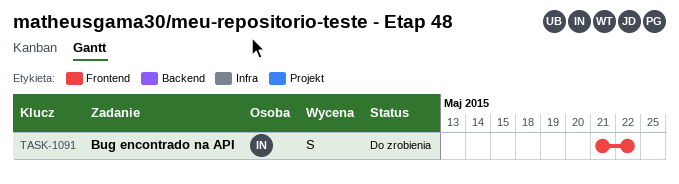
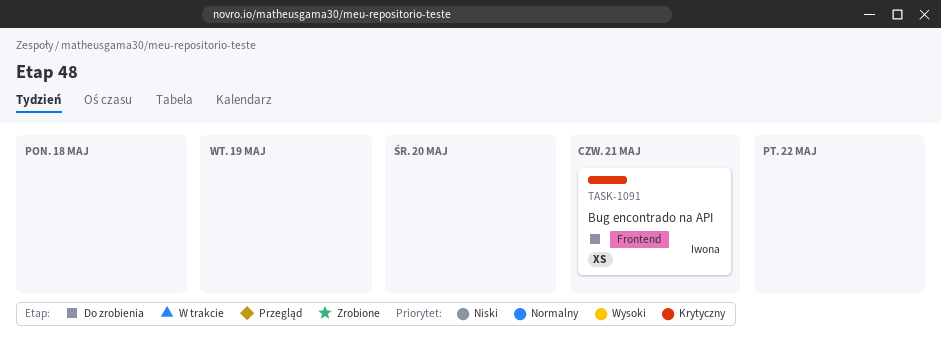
TASK-1091, estimate: S -> XS
TASK-1091, due: May 22 -> May 21

